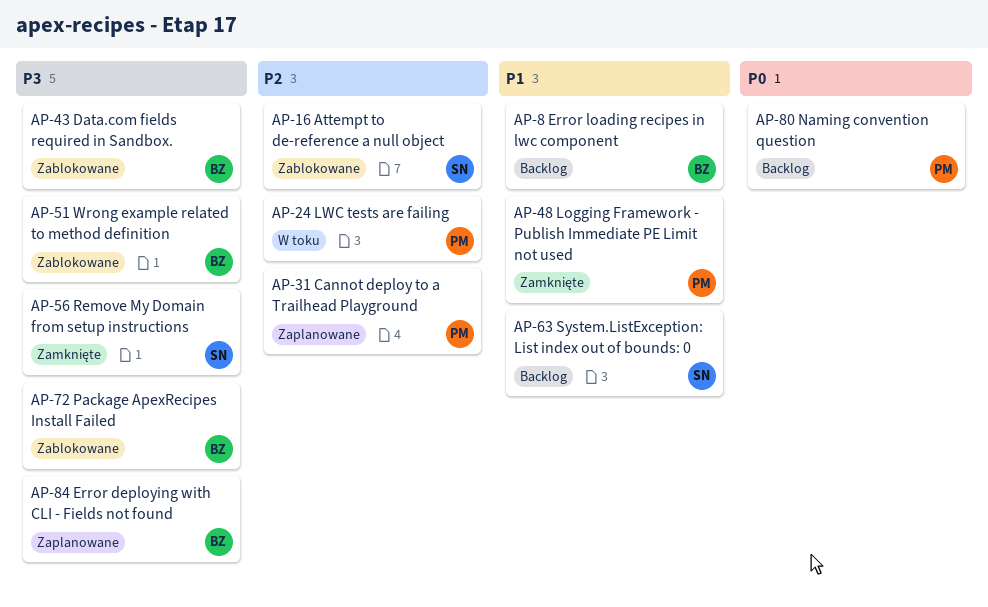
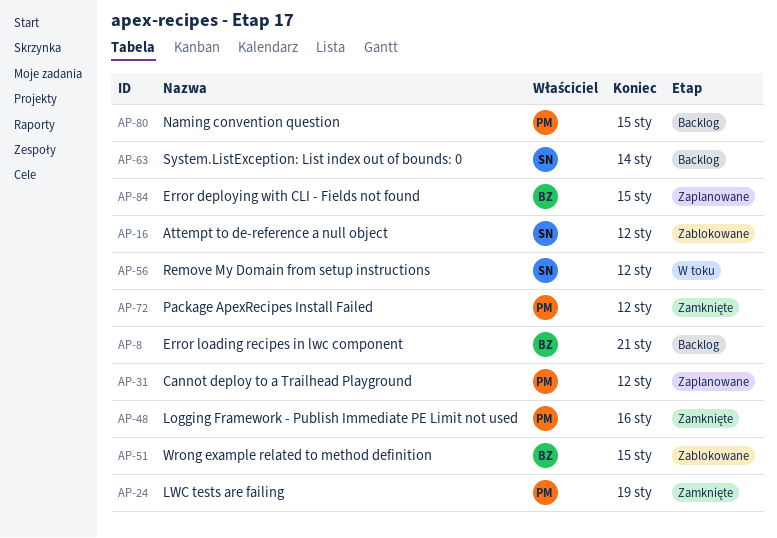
AP-24, status: W toku -> Zamknięte
AP-43: present -> none
AP-56, status: Zamknięte -> W toku
AP-72, status: Zablokowane -> Zamknięte
AP-72, owner: BZ -> PM

